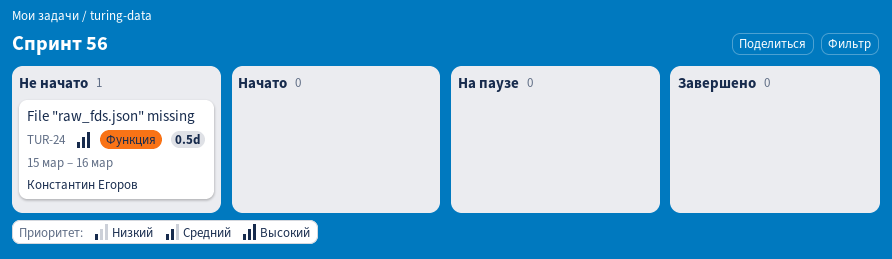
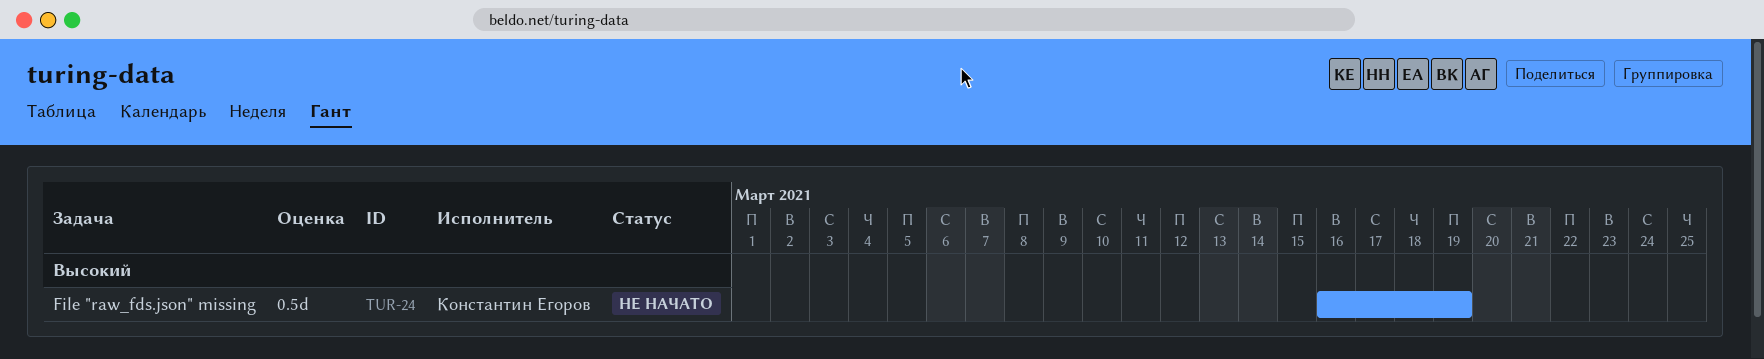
TUR-24, start: Mar 15 -> Mar 16
TUR-24, due: Mar 16 -> Mar 19

